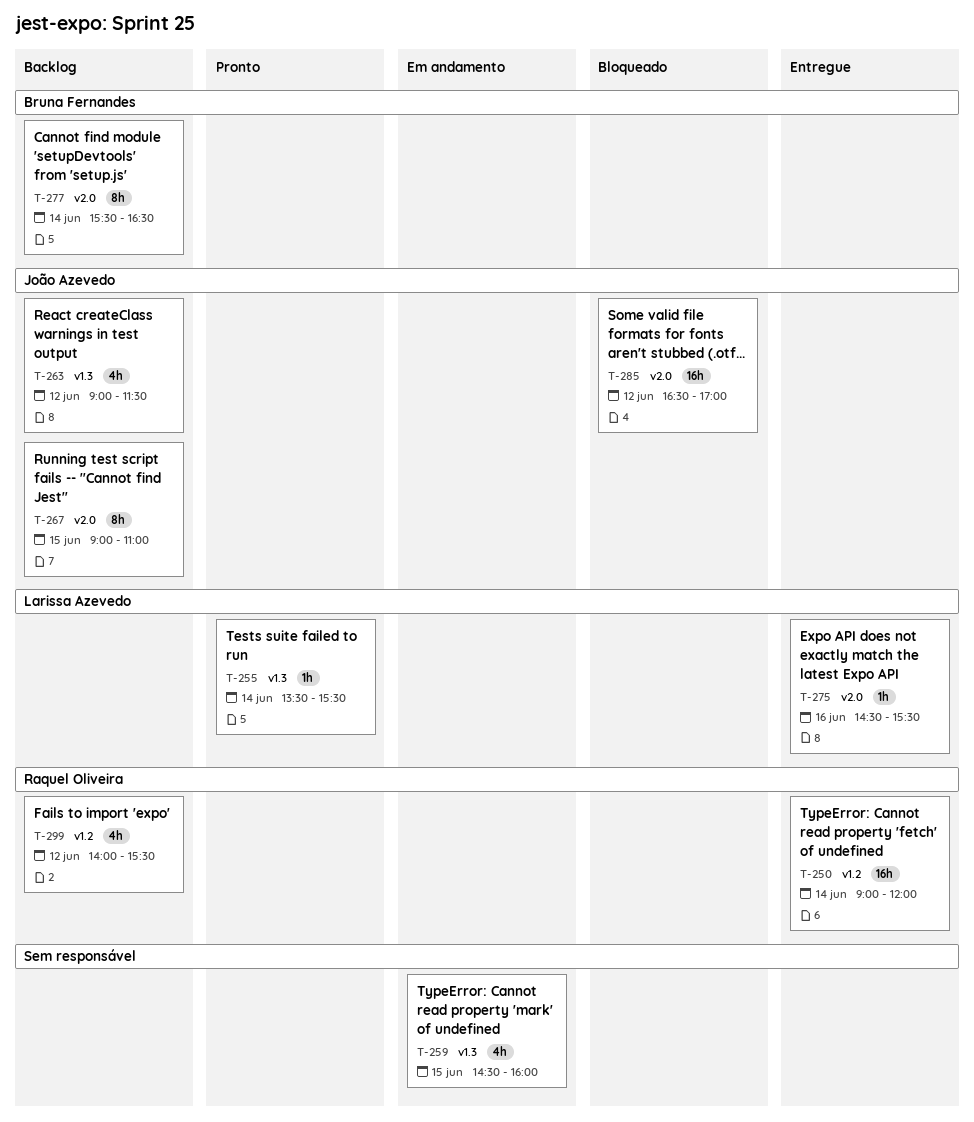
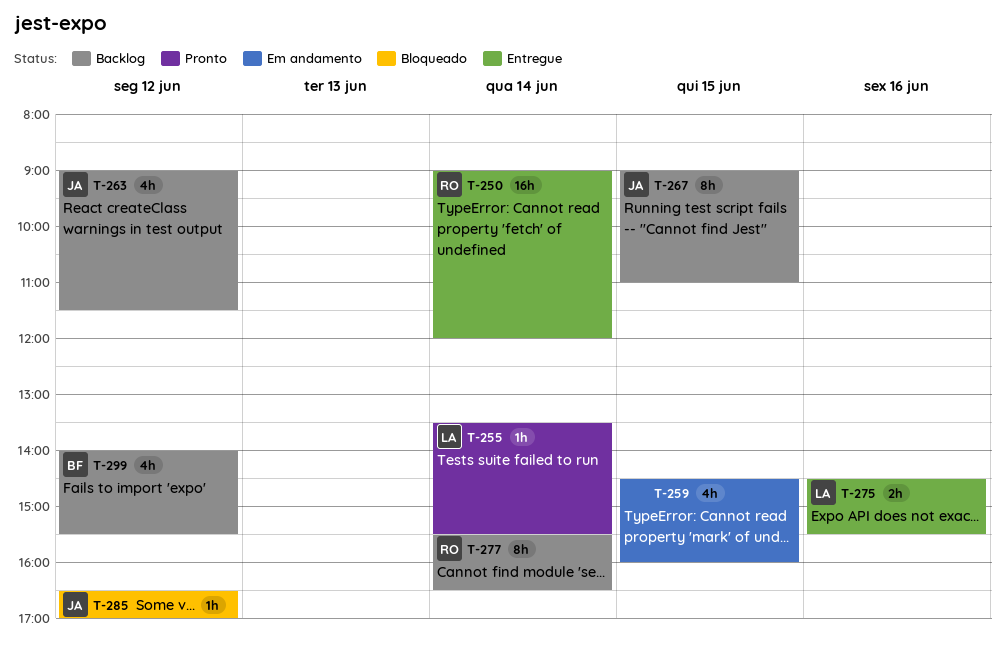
T-275, estimate: 1h -> 2h
T-277, owner: Bruna Fernandes -> Raquel Oliveira
T-285, estimate: 16h -> 1h
T-299, owner: Raquel Oliveira -> Bruna Fernandes

